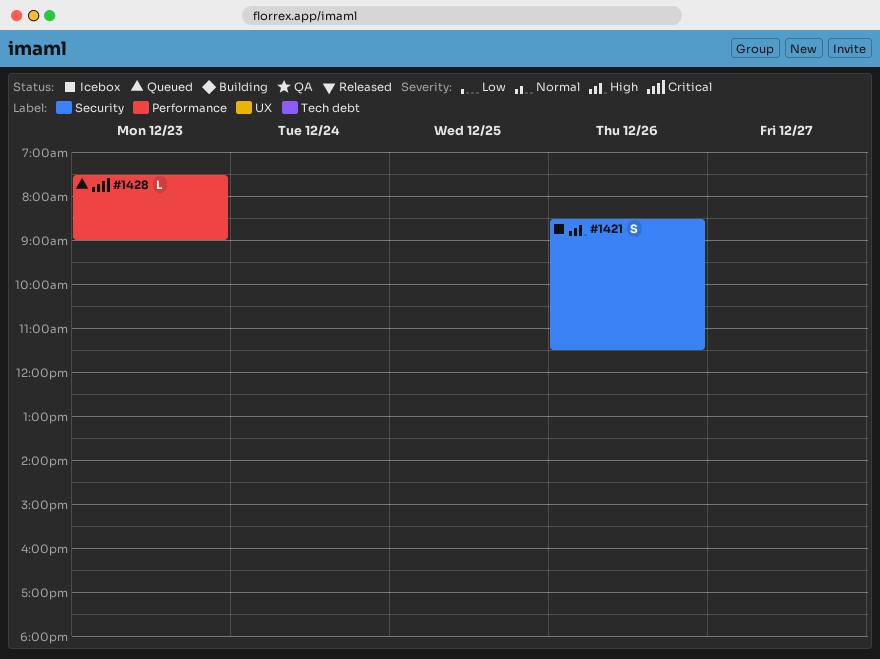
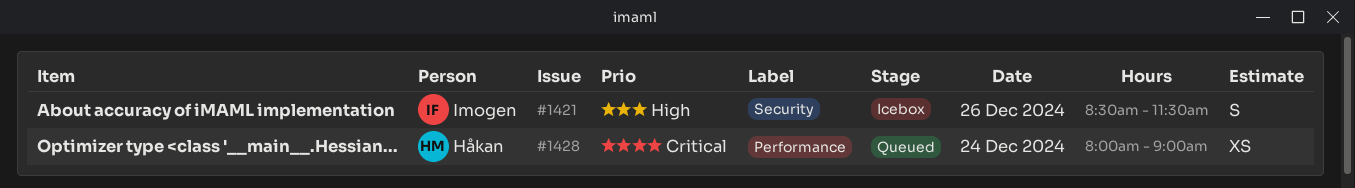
#1428, estimate: L -> XS
#1428, day: Dec 23 -> Dec 24
#1428, begins: 07:30 -> 08:00

